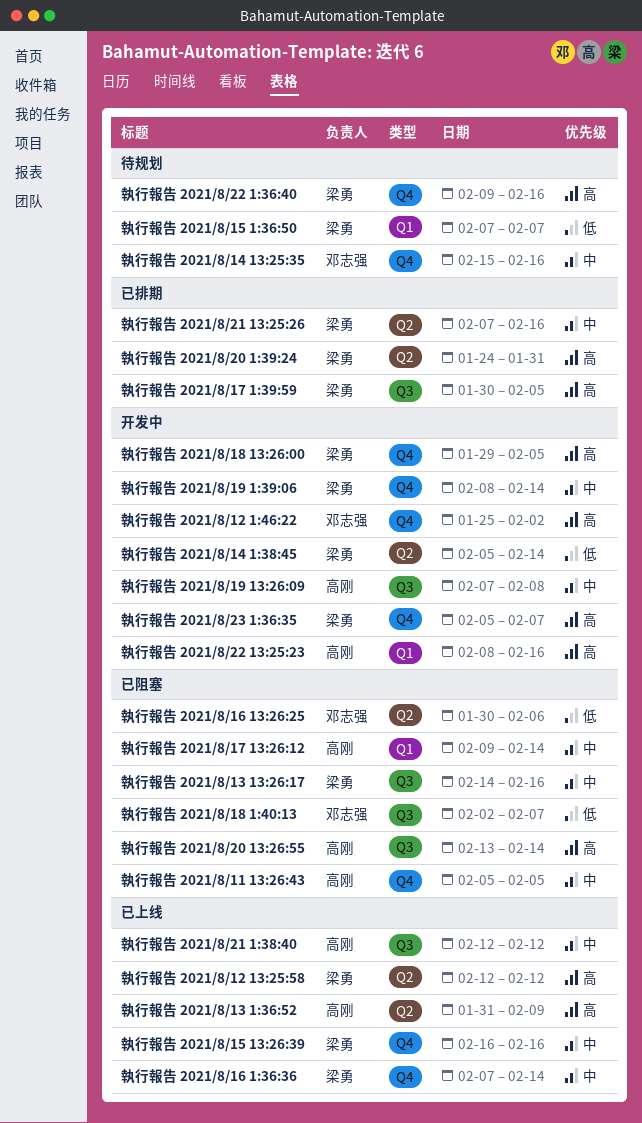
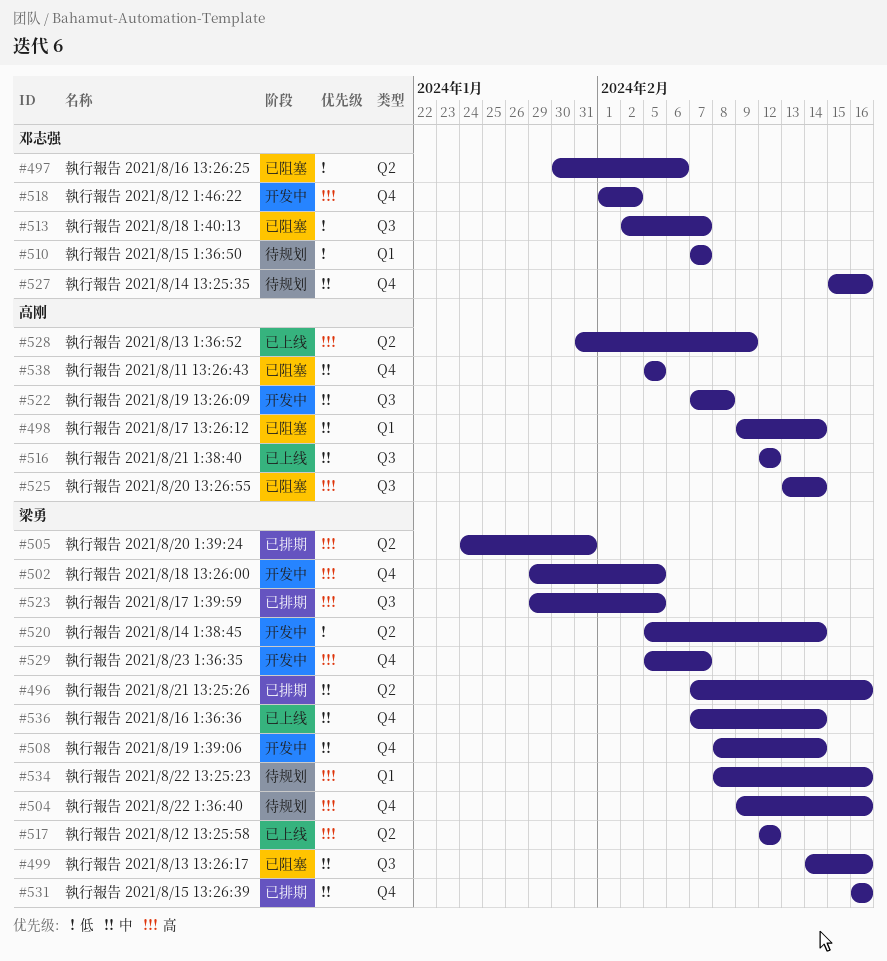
執行報告 2021/8/12 1:46:22, start: Jan 25 -> Feb 1
執行報告 2021/8/15 13:26:39, status: 已上线 -> 已排期
執行報告 2021/8/15 1:36:50, owner: 梁勇 -> 邓志强
執行報告 2021/8/17 1:39:59, start: Jan 30 -> Jan 29
執行報告 2021/8/22 13:25:23, status: 开发中 -> 待规划
執行報告 2021/8/22 13:25:23, owner: 高刚 -> 梁勇

